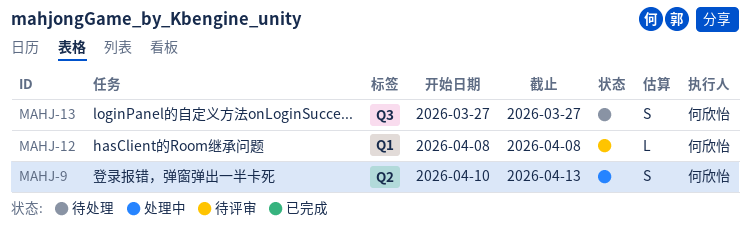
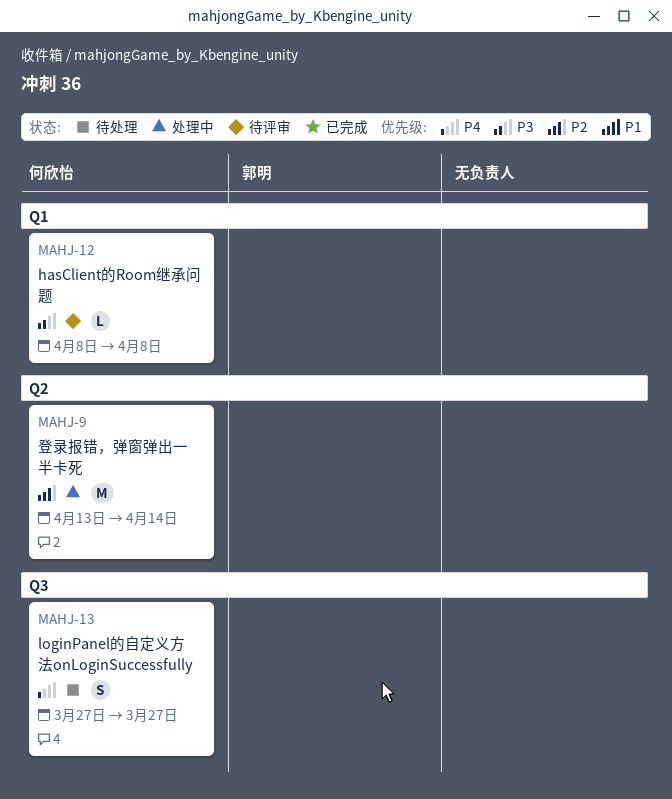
MAHJ-9, estimate: S -> M
MAHJ-9, start: Apr 10 -> Apr 13
MAHJ-9, due: Apr 13 -> Apr 14

